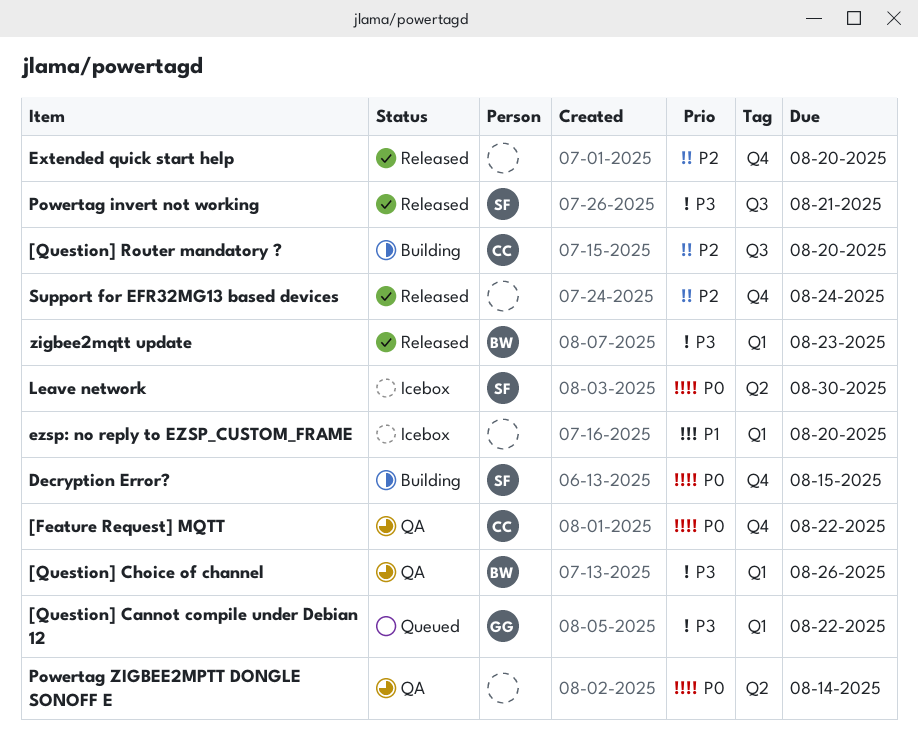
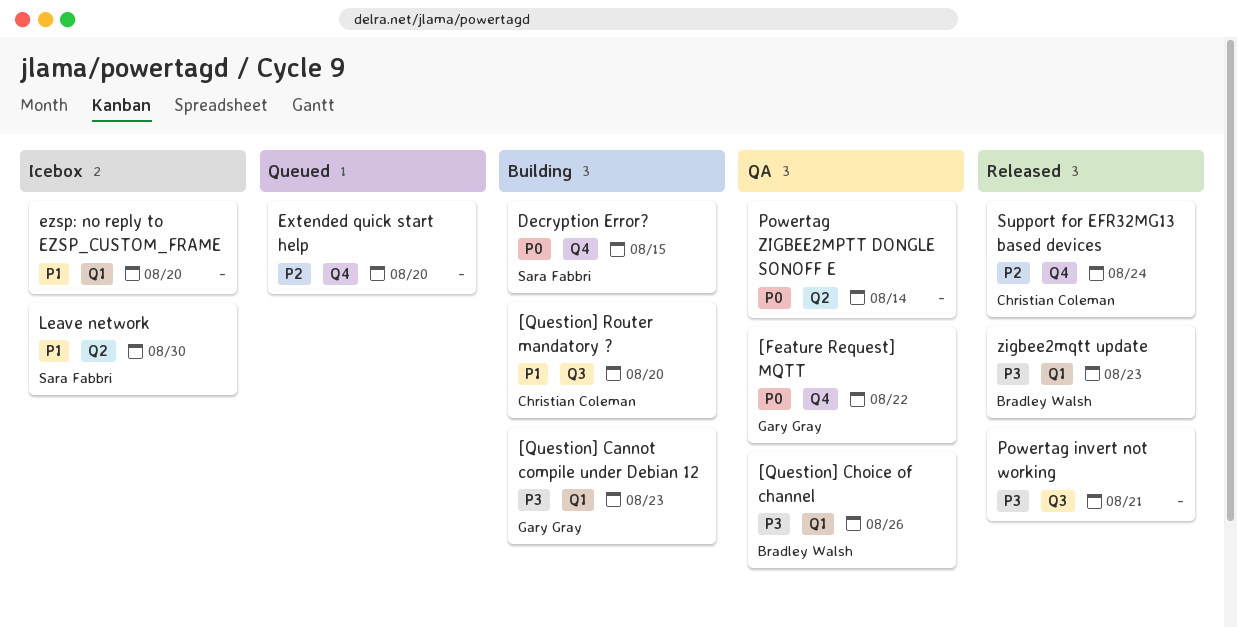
[Feature Request] MQTT, owner: Christian Coleman -> Gary Gray
[Question] Cannot compile under Debian 12, status: Queued -> Building
[Question] Cannot compile under Debian 12, due: Aug 22 -> Aug 23
[Question] Router mandatory ?, priority: P2 -> P1
Extended quick start help, status: Released -> Queued
Leave network, priority: P0 -> P1
Powertag invert not working, owner: Sara Fabbri -> none
Support for EFR32MG13 based devices, owner: none -> Christian Coleman

